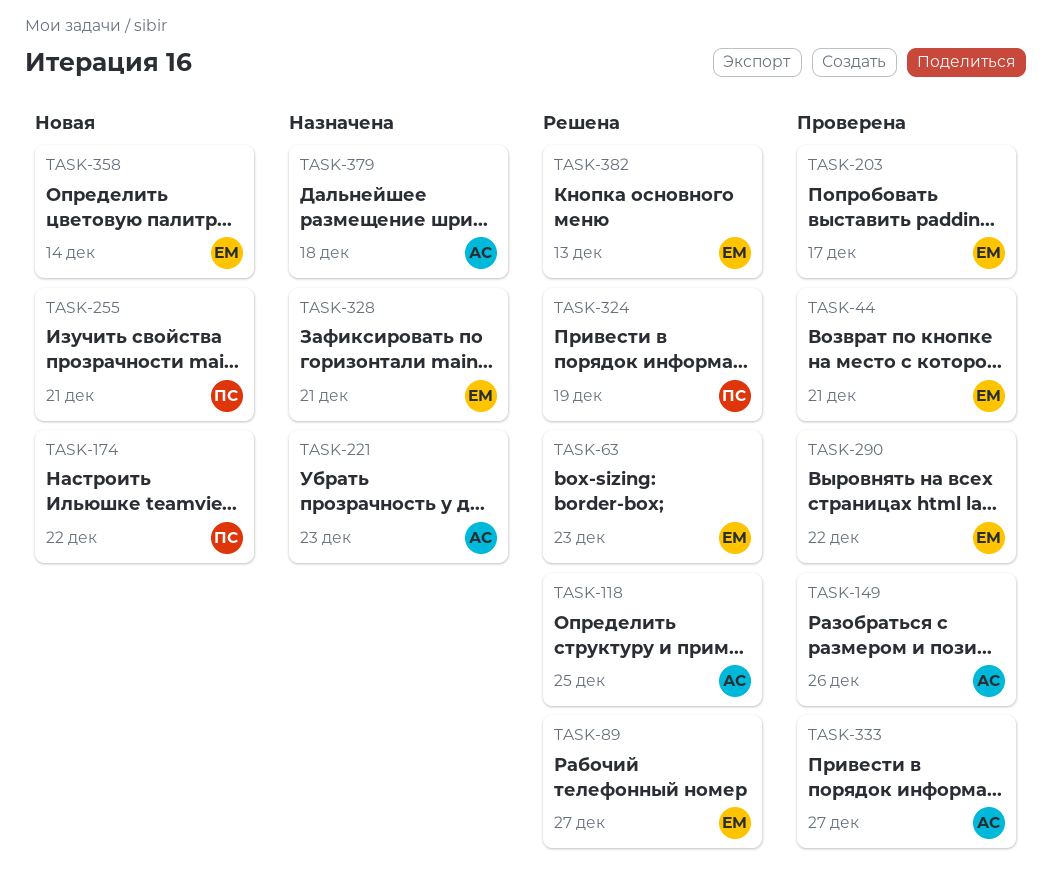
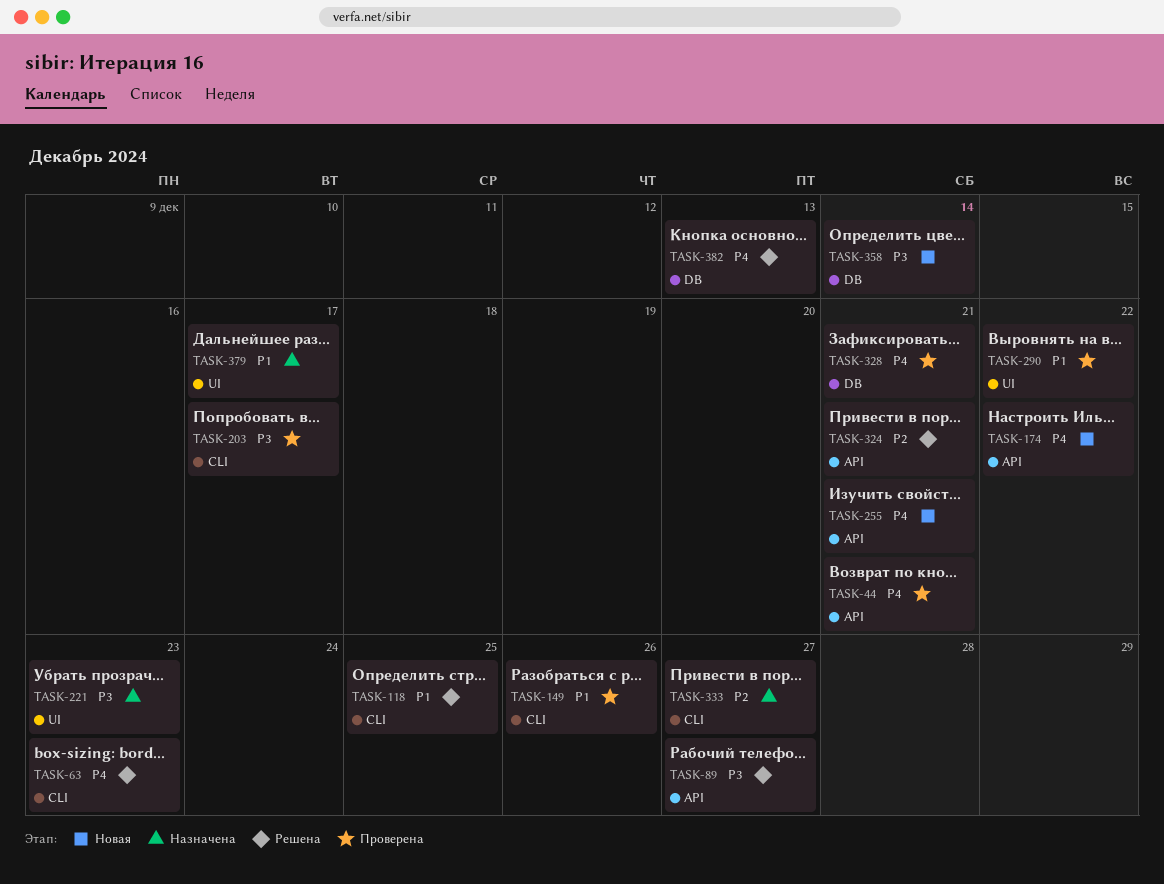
TASK-324, due: Dec 19 -> Dec 21
TASK-328, status: Назначена -> Проверена
TASK-333, status: Проверена -> Назначена
TASK-379, due: Dec 18 -> Dec 17

